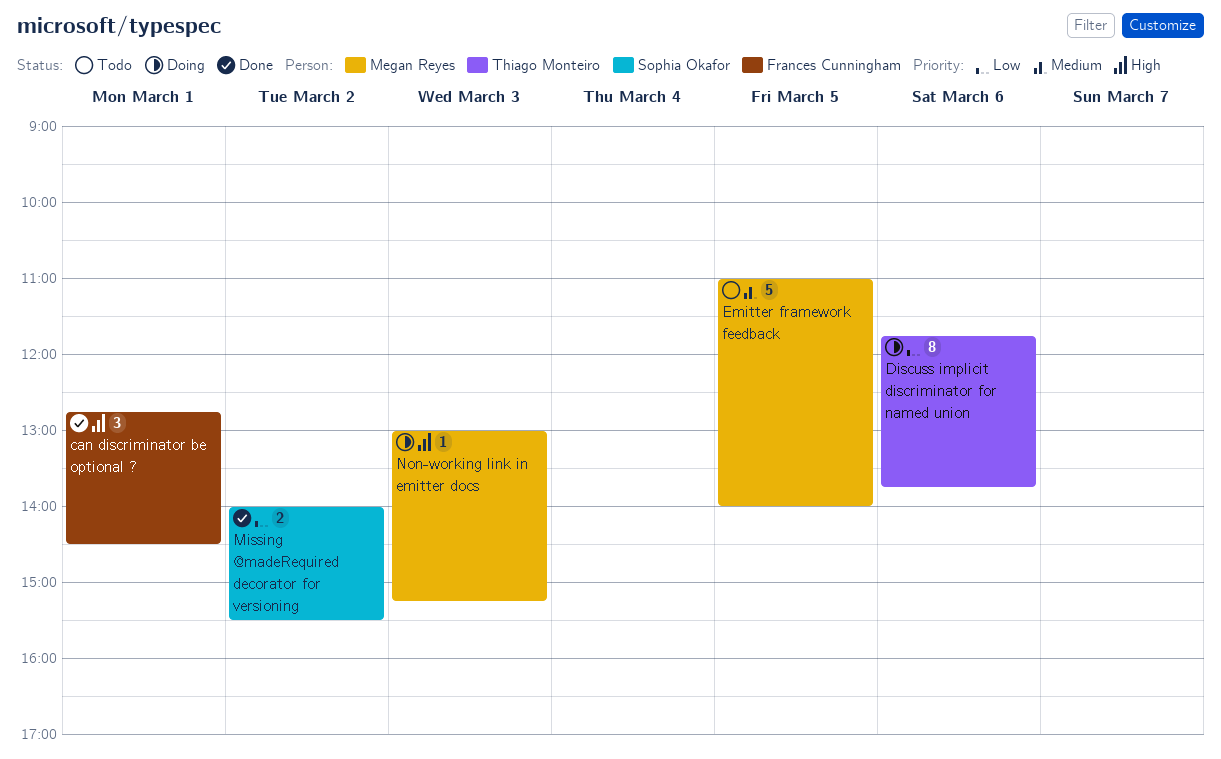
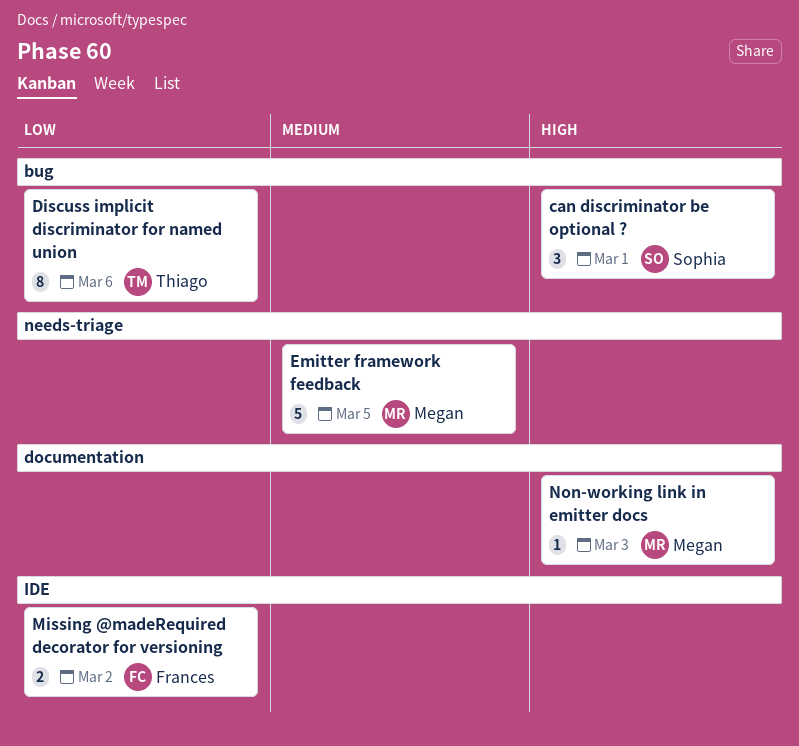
can discriminator be optional ?, owner: Frances Cunningham -> Sophia Okafor
Missing @madeRequired decorator for versioning, owner: Sophia Okafor -> Frances Cunningham

